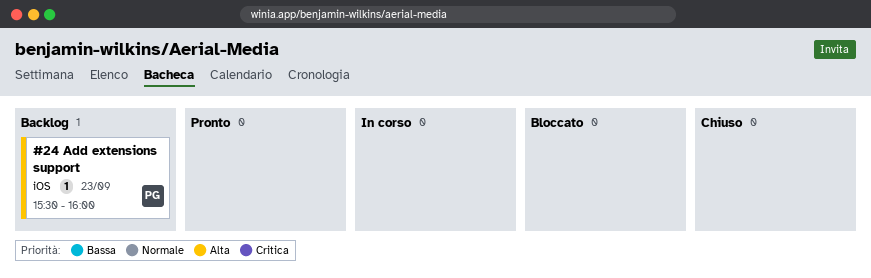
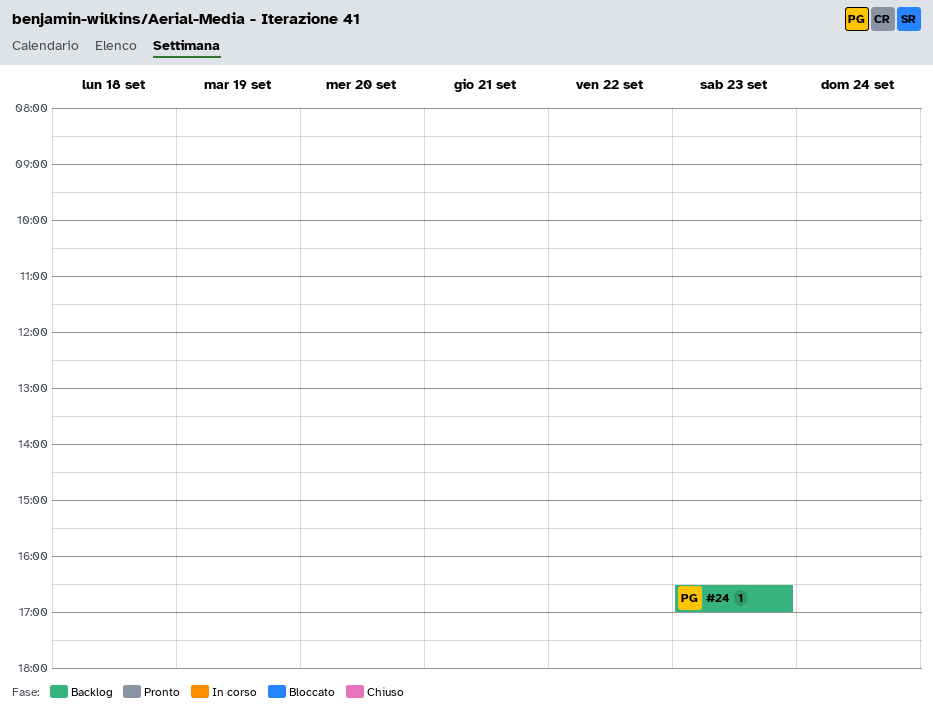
#24, begins: 15:30 -> 16:30
#24, ends: 16:00 -> 17:00

